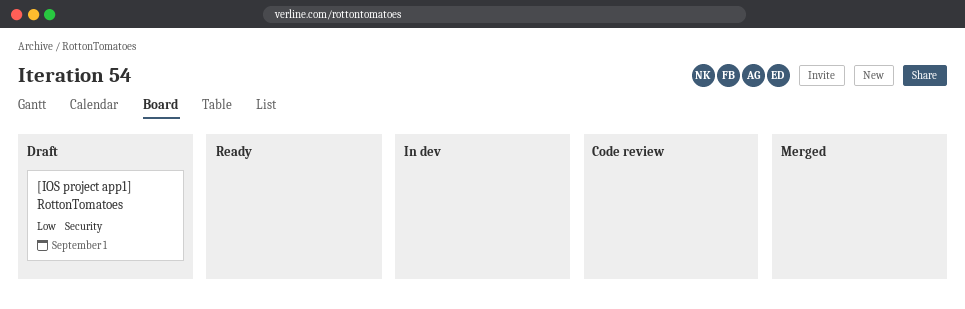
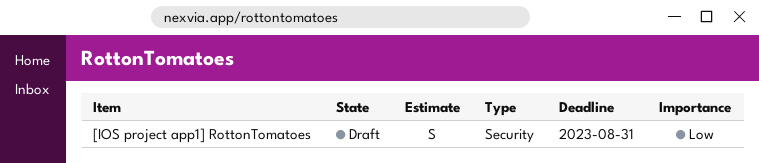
[IOS project app1] RottonTomatoes, due: Sep 1 -> Aug 31

